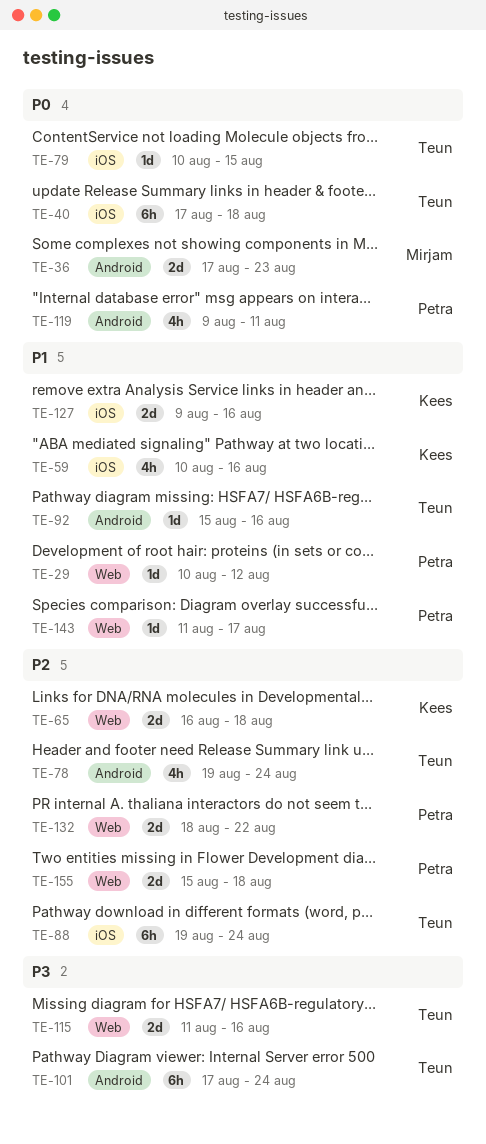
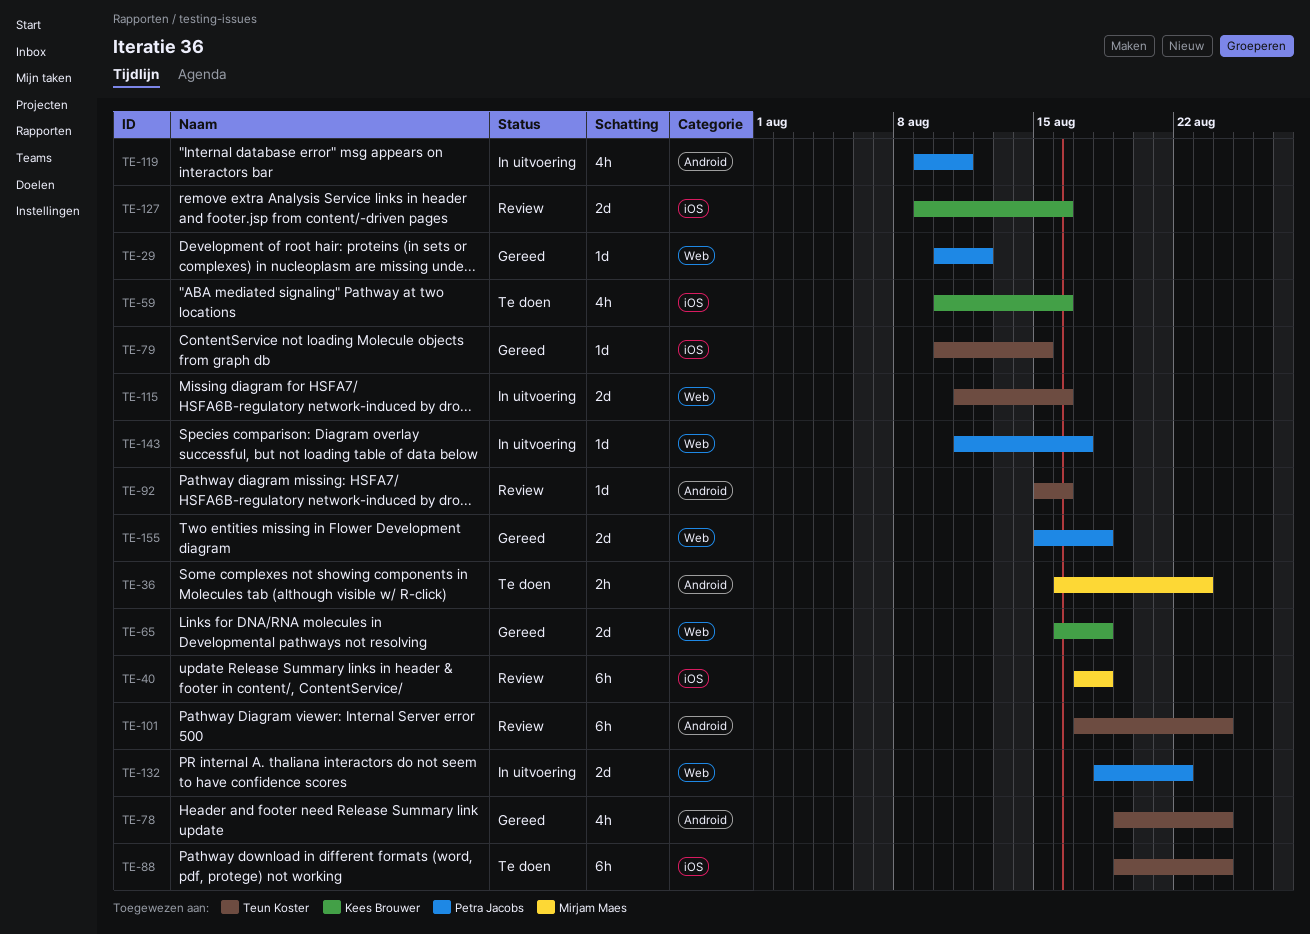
TE-36, estimate: 2d -> 2h
TE-36, start: Aug 17 -> Aug 16
TE-40, owner: Teun Koster -> Mirjam Maes

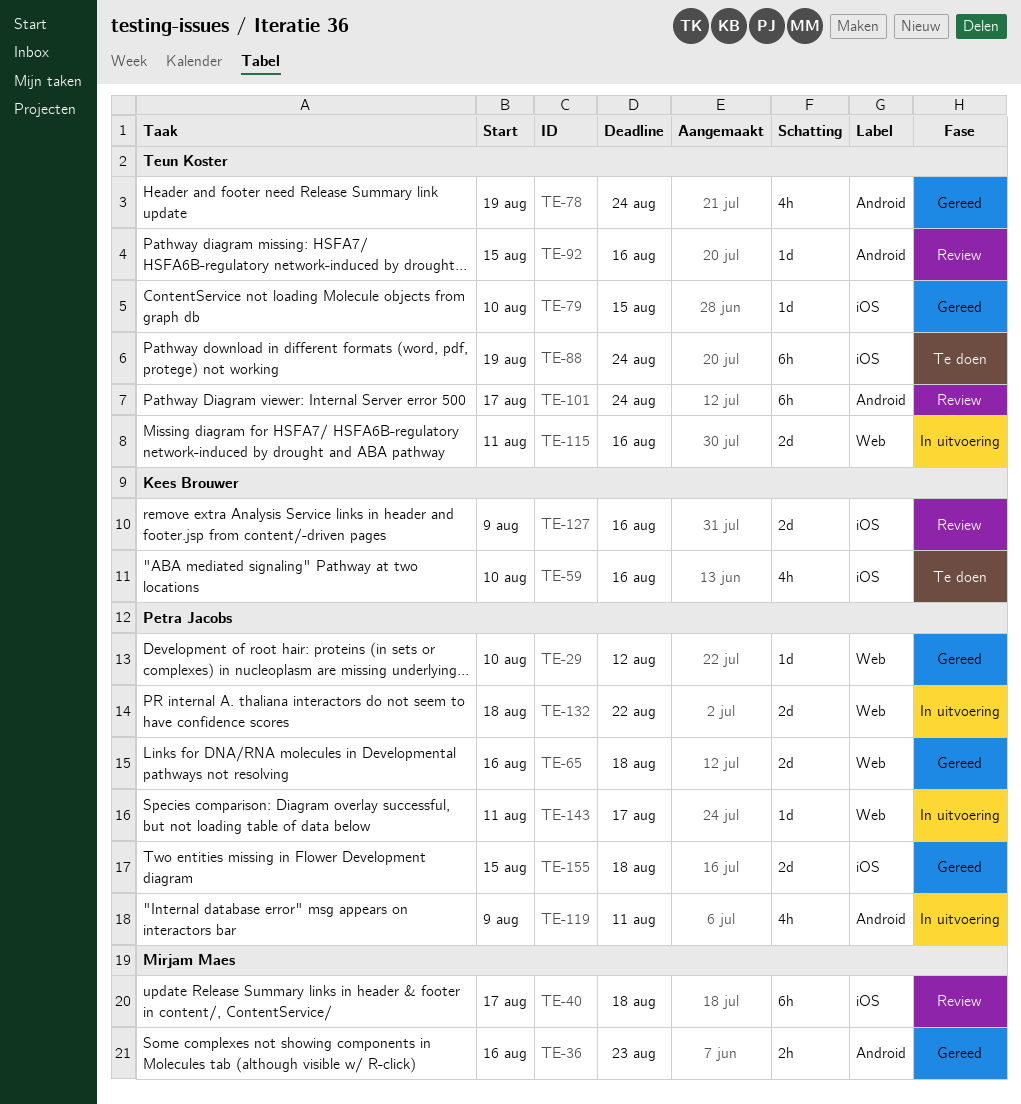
TE-36, status: Te doen -> Gereed
TE-65, owner: Kees Brouwer -> Petra Jacobs
TE-155, label: Web -> iOS

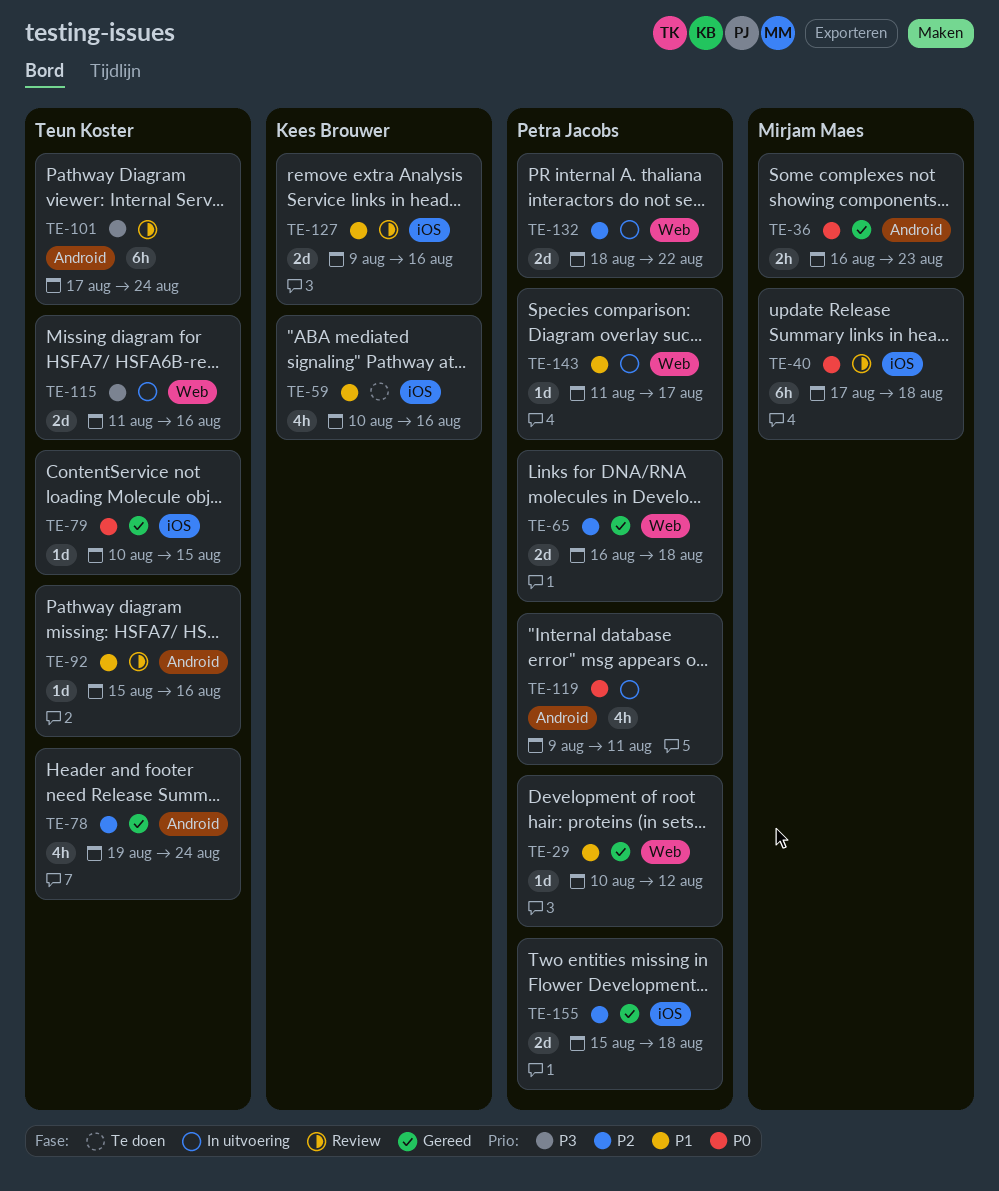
TE-88: present -> none

